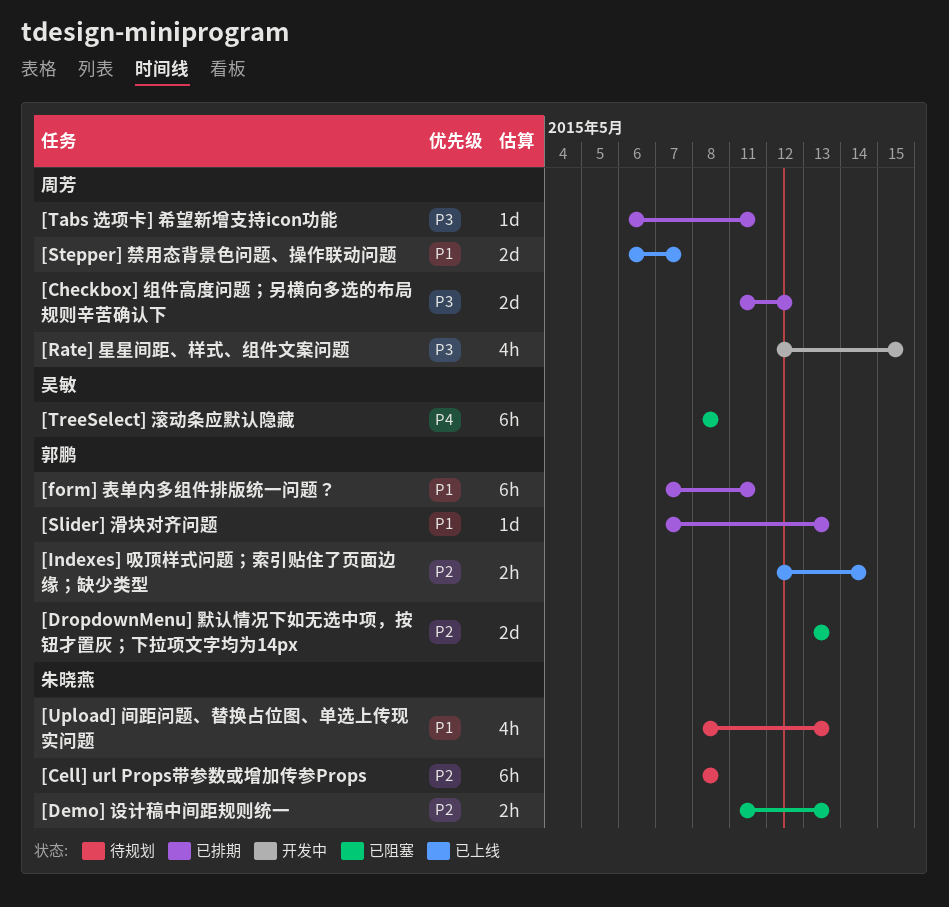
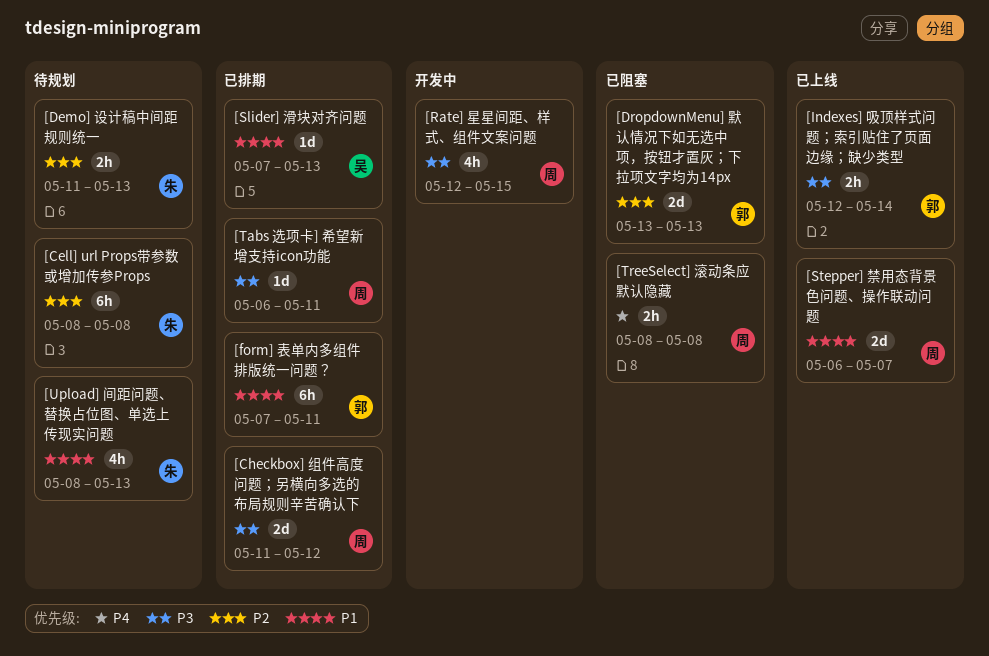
[Demo] 设计稿中间距规则统一, status: 已阻塞 -> 待规划
[Indexes] 吸顶样式问题；索引贴住了页面边缘；缺少类型, priority: P2 -> P3
[Slider] 滑块对齐问题, owner: 郭鹏 -> 吴敏
[TreeSelect] 滚动条应默认隐藏, owner: 吴敏 -> 周芳
[TreeSelect] 滚动条应默认隐藏, estimate: 6h -> 2h

